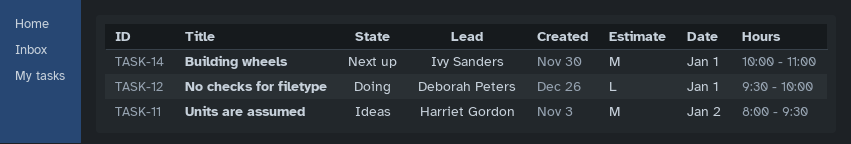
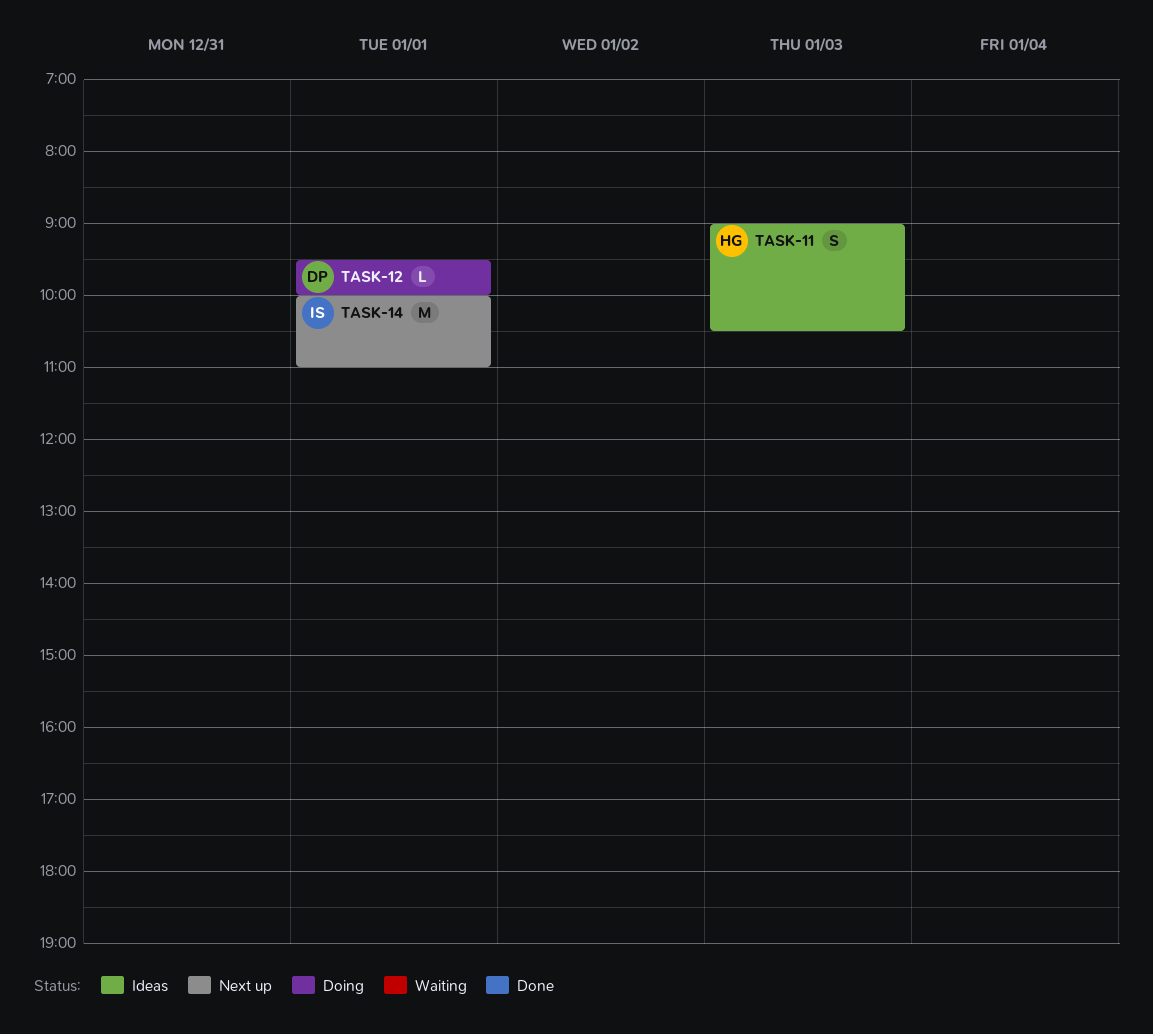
TASK-11, estimate: M -> S
TASK-11, day: Jan 2 -> Jan 3
TASK-11, begins: 08:00 -> 09:00
TASK-11, ends: 09:30 -> 10:30

